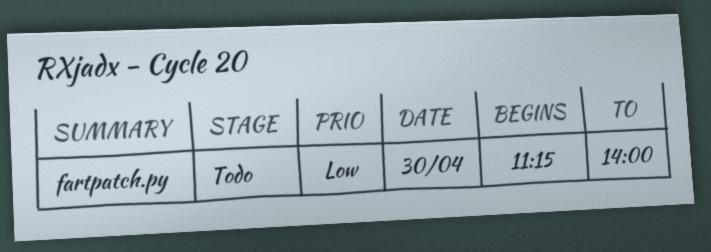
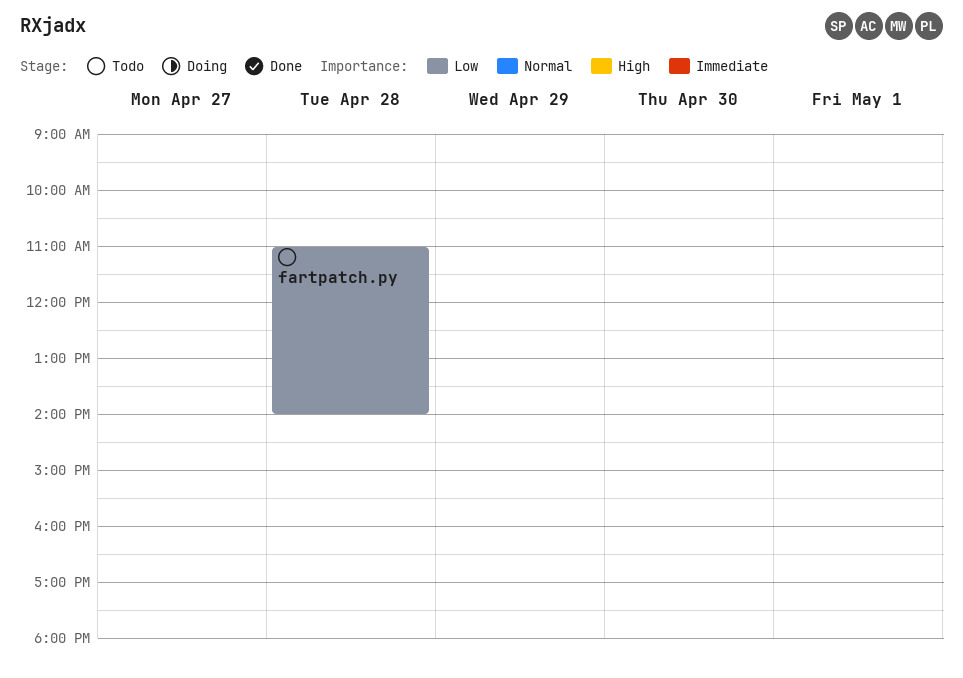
fartpatch.py, day: Apr 30 -> Apr 28
fartpatch.py, begins: 11:15 -> 11:00

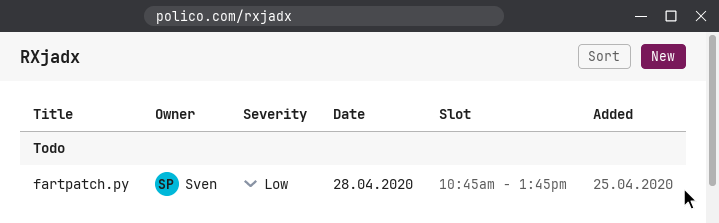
fartpatch.py, begins: 11:00 -> 10:45
fartpatch.py, ends: 14:00 -> 13:45

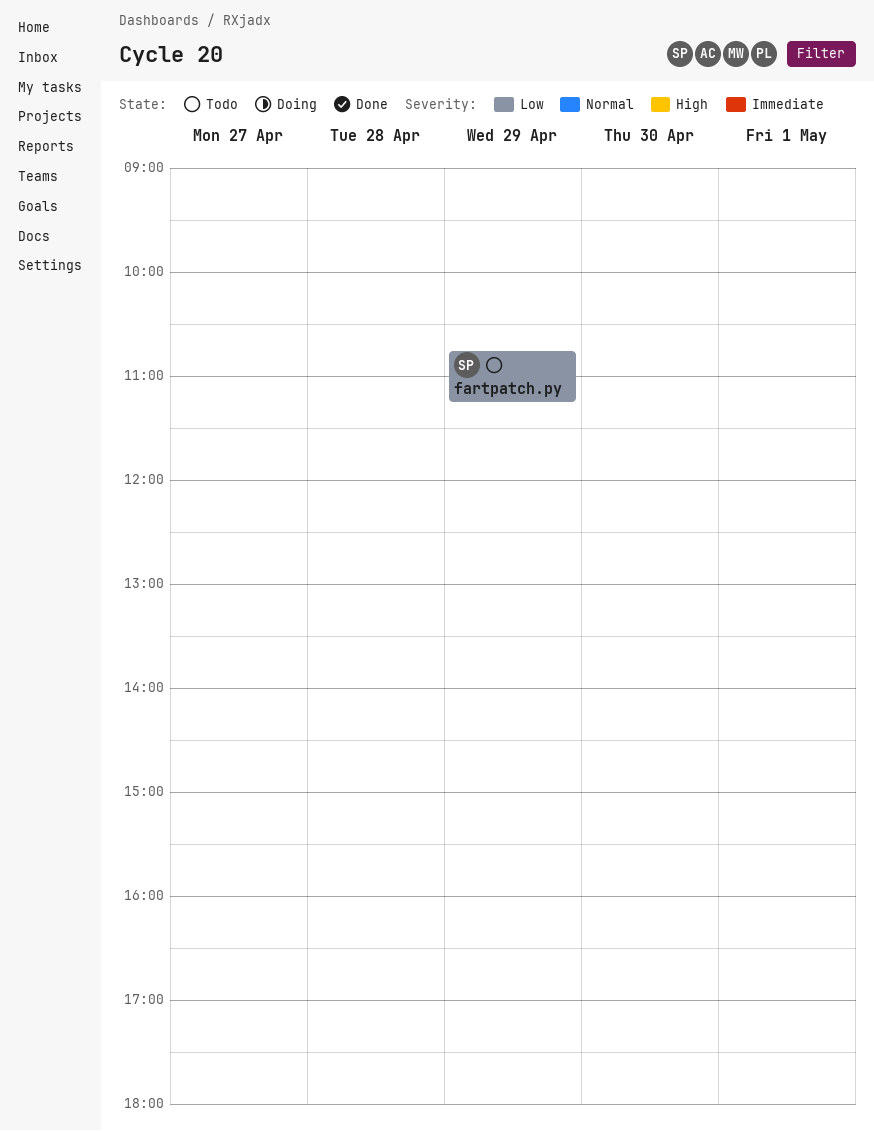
fartpatch.py, day: Apr 28 -> Apr 29
fartpatch.py, ends: 13:45 -> 11:15

